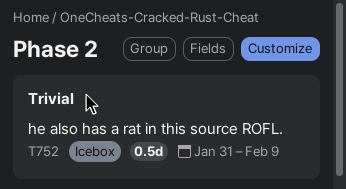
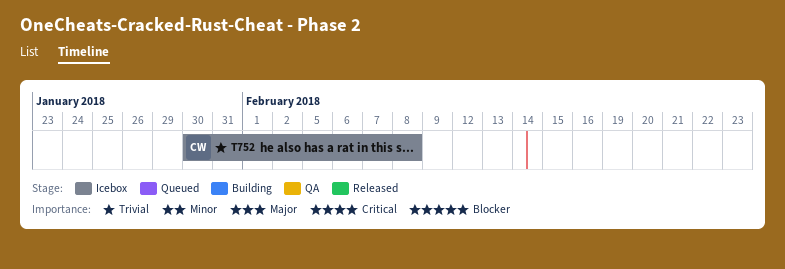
T752, start: Jan 31 -> Jan 30
T752, due: Feb 9 -> Feb 8

